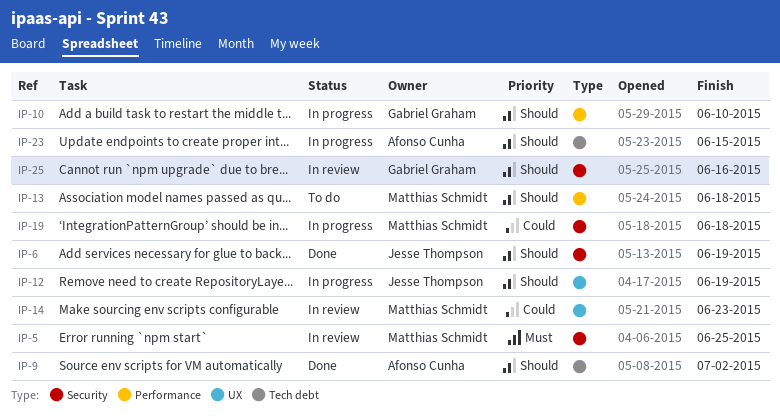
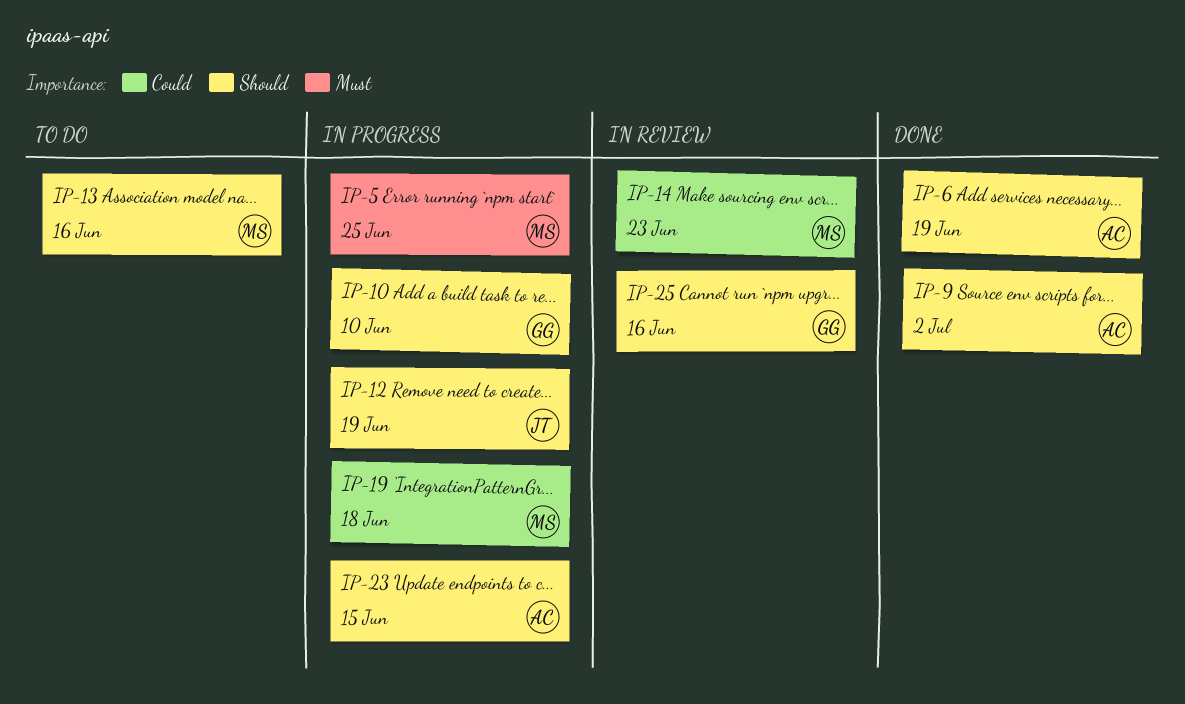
IP-5, status: In review -> In progress
IP-6, owner: Jesse Thompson -> Afonso Cunha
IP-13, due: Jun 18 -> Jun 16

